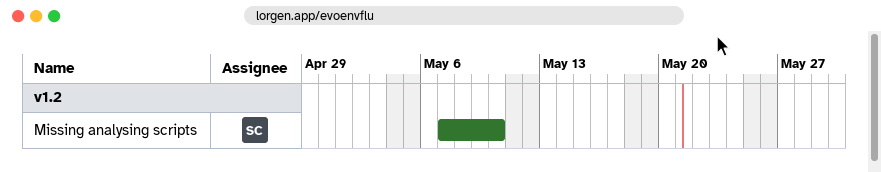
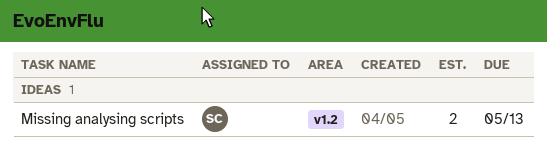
Missing analysing scripts, due: May 10 -> May 13

